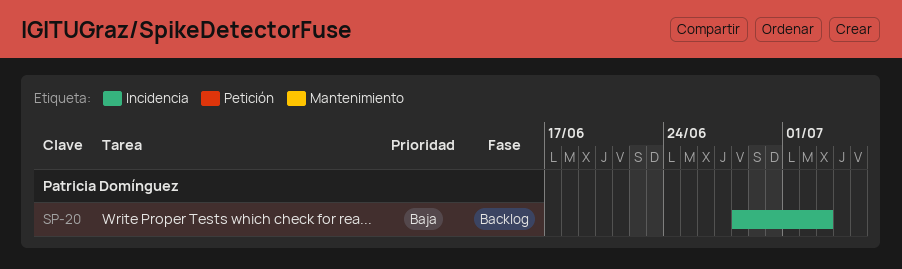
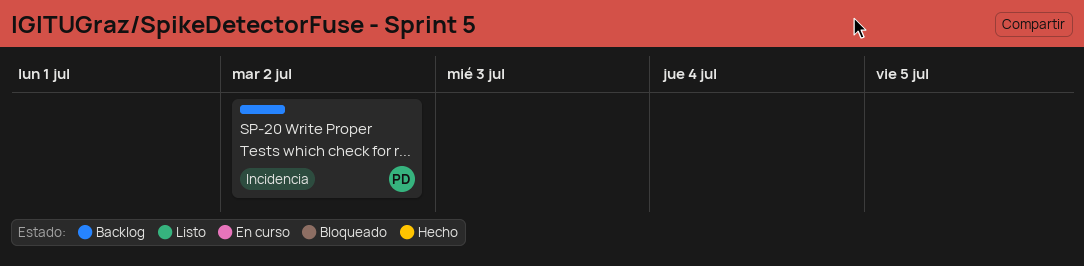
SP-20, due: Jul 3 -> Jul 2

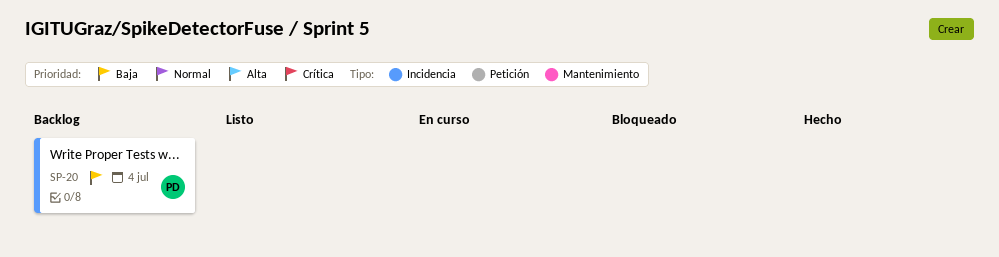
SP-20, due: Jul 2 -> Jul 4

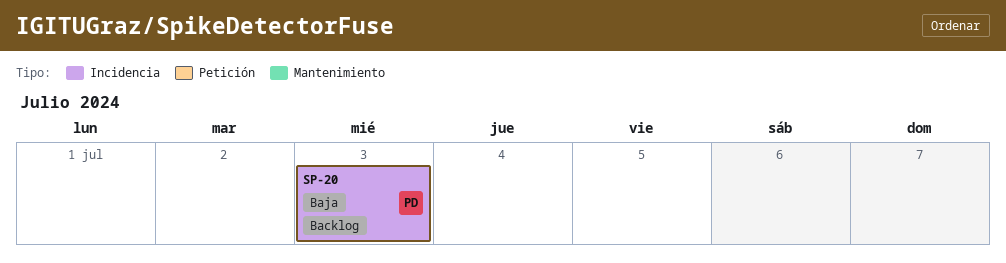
SP-20, due: Jul 4 -> Jul 3

